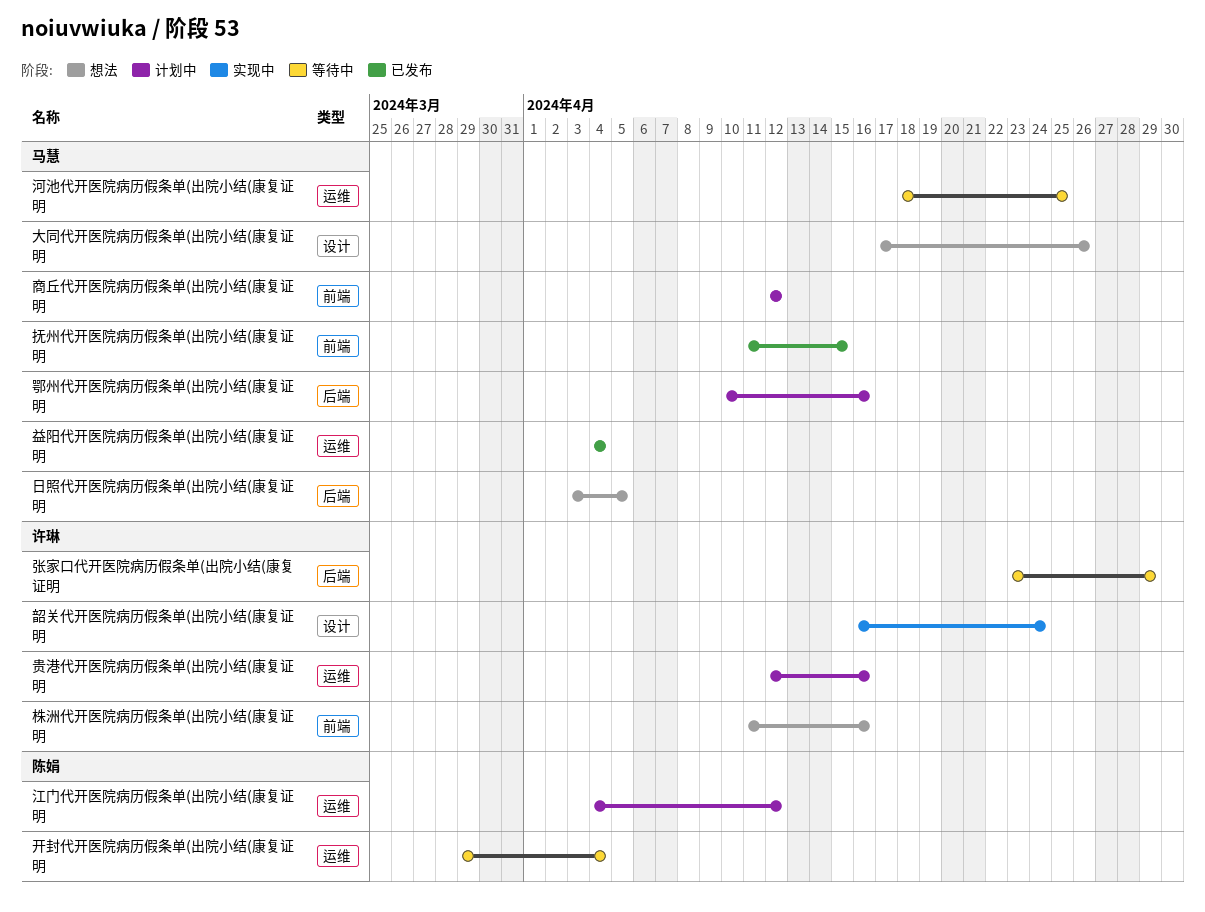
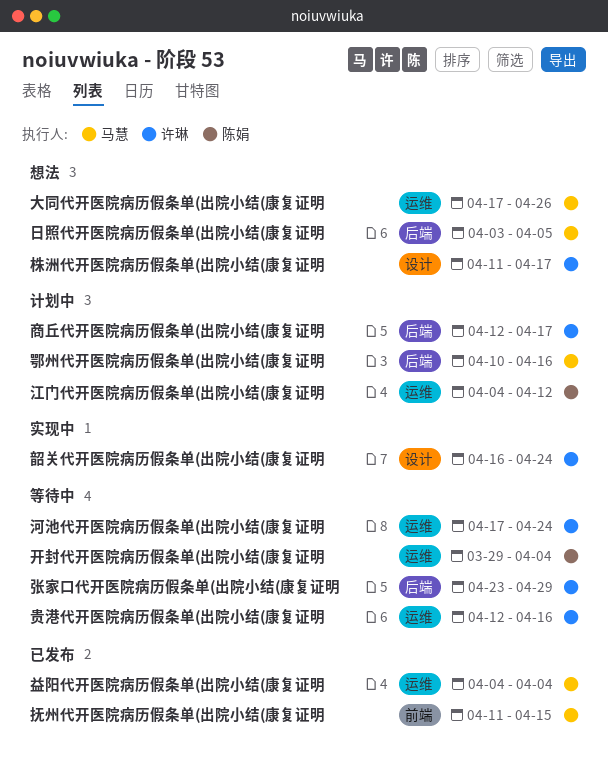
商丘代开医院病历假条单(出院小结(康复证明, owner: 马慧 -> 许琳
商丘代开医院病历假条单(出院小结(康复证明, label: 前端 -> 后端
商丘代开医院病历假条单(出院小结(康复证明, due: Apr 12 -> Apr 17
大同代开医院病历假条单(出院小结(康复证明, label: 设计 -> 运维
株洲代开医院病历假条单(出院小结(康复证明, label: 前端 -> 设计
株洲代开医院病历假条单(出院小结(康复证明, due: Apr 16 -> Apr 17
河池代开医院病历假条单(出院小结(康复证明, owner: 马慧 -> 许琳
河池代开医院病历假条单(出院小结(康复证明, start: Apr 18 -> Apr 17
河池代开医院病历假条单(出院小结(康复证明, due: Apr 25 -> Apr 24
贵港代开医院病历假条单(出院小结(康复证明, status: 计划中 -> 等待中

